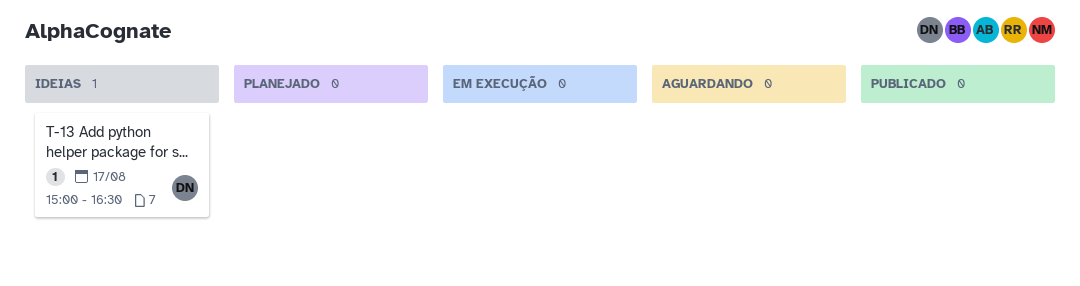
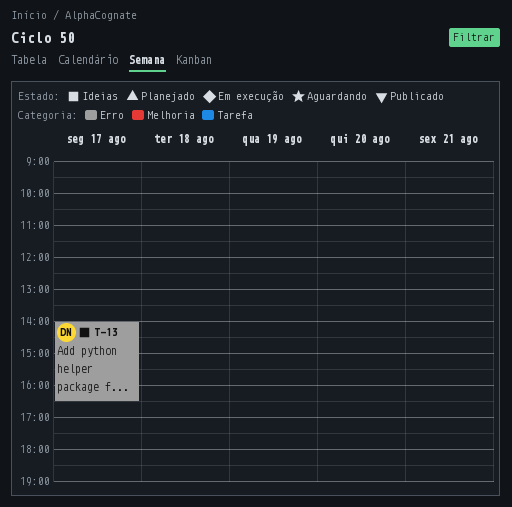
T-13, begins: 15:00 -> 14:00

